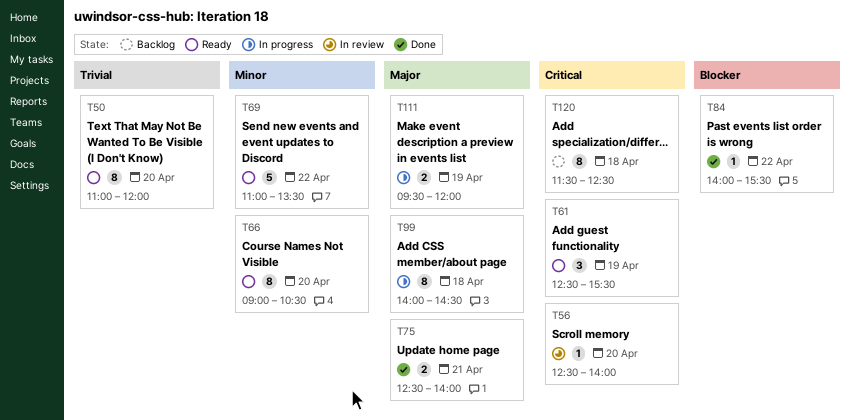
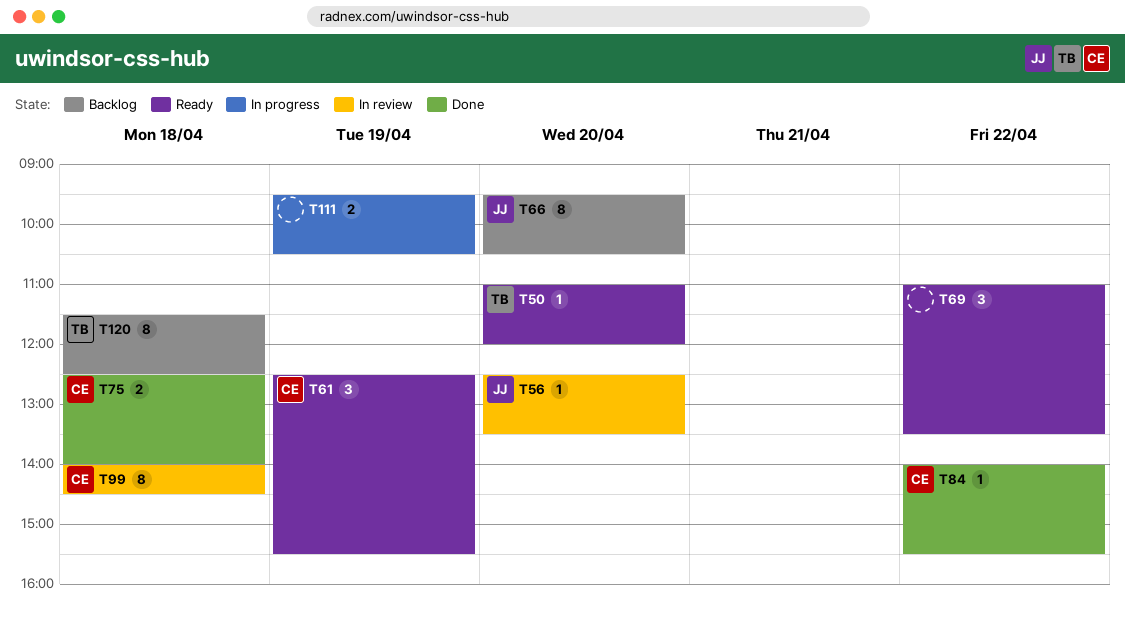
T50, estimate: 8 -> 1
T56, ends: 14:00 -> 13:30
T66, status: Ready -> Backlog
T66, begins: 09:00 -> 09:30
T69, estimate: 5 -> 3
T75, day: Apr 21 -> Apr 18
T99, status: In progress -> In review
T111, ends: 12:00 -> 10:30

